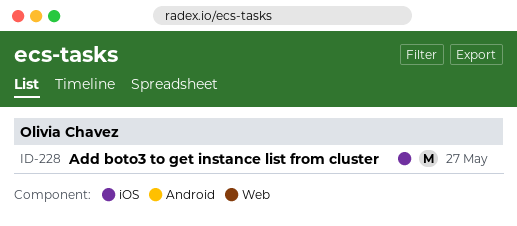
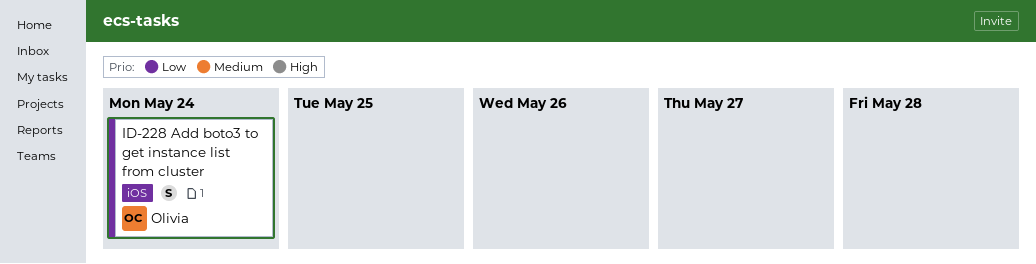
ID-228, estimate: M -> S
ID-228, due: May 27 -> May 24

